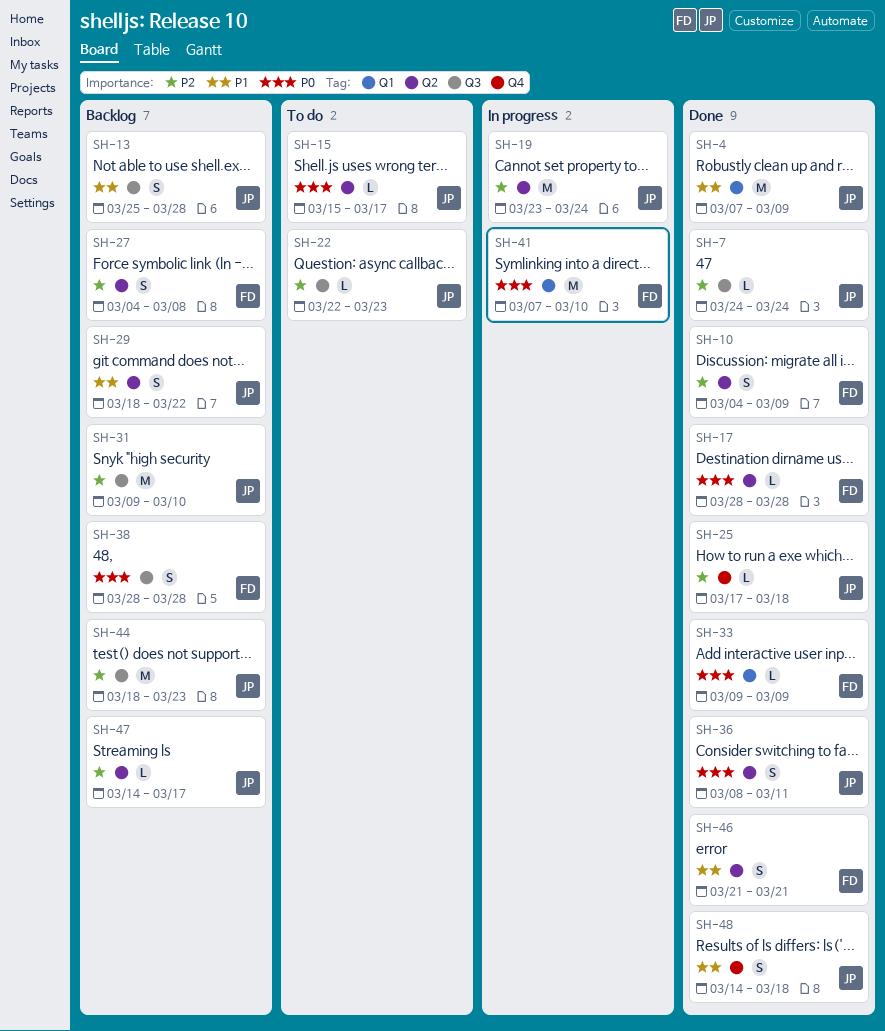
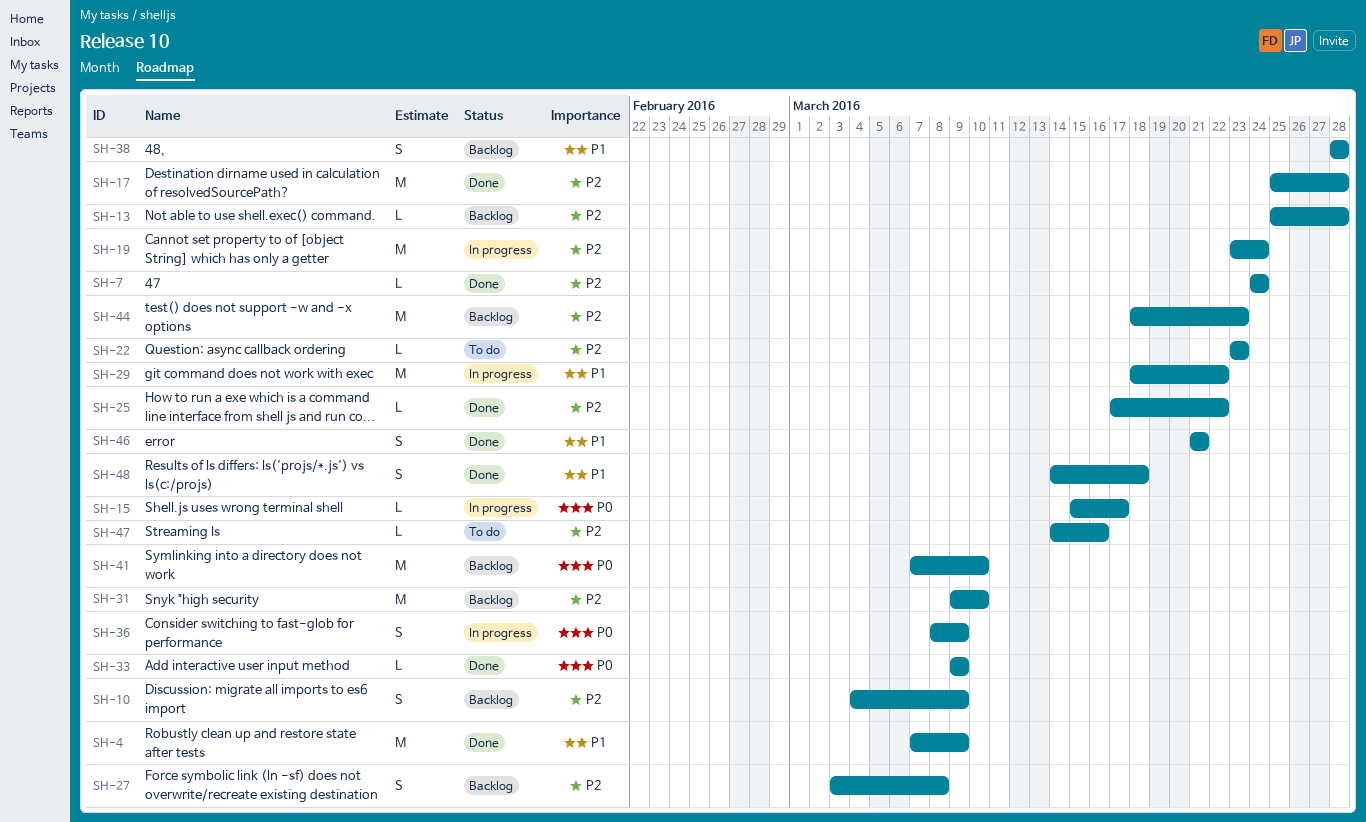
SH-10, status: Done -> Backlog
SH-13, priority: P1 -> P2
SH-13, estimate: S -> L
SH-15, status: To do -> In progress
SH-17, priority: P0 -> P2
SH-17, estimate: L -> M
SH-17, start: Mar 28 -> Mar 25
SH-22, start: Mar 22 -> Mar 23
SH-25, due: Mar 18 -> Mar 22
SH-27, start: Mar 4 -> Mar 3
SH-29, status: Backlog -> In progress
SH-29, estimate: S -> M
SH-36, status: Done -> In progress
SH-36, due: Mar 11 -> Mar 9
SH-38, priority: P0 -> P1
SH-41, status: In progress -> Backlog
SH-47, status: Backlog -> To do
SH-47, due: Mar 17 -> Mar 16

